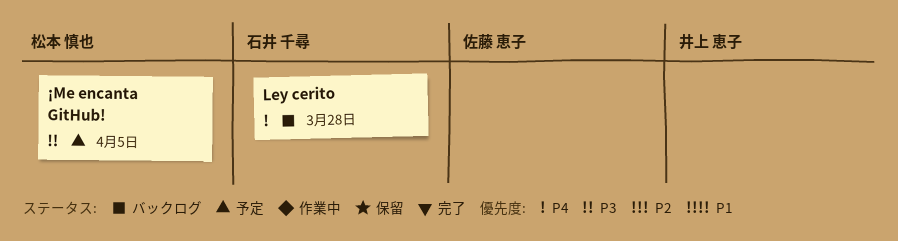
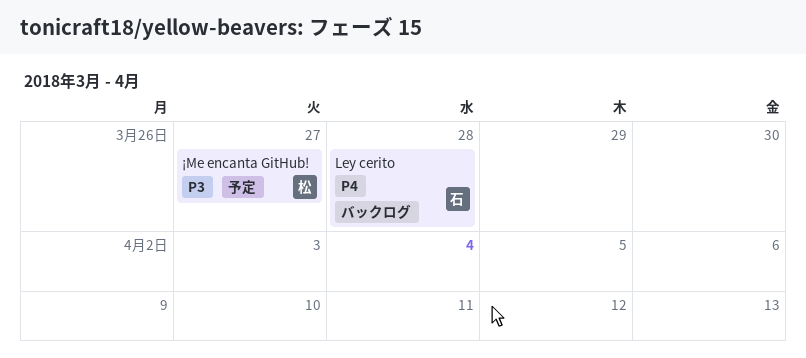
¡Me encanta GitHub!, due: Apr 5 -> Mar 27

